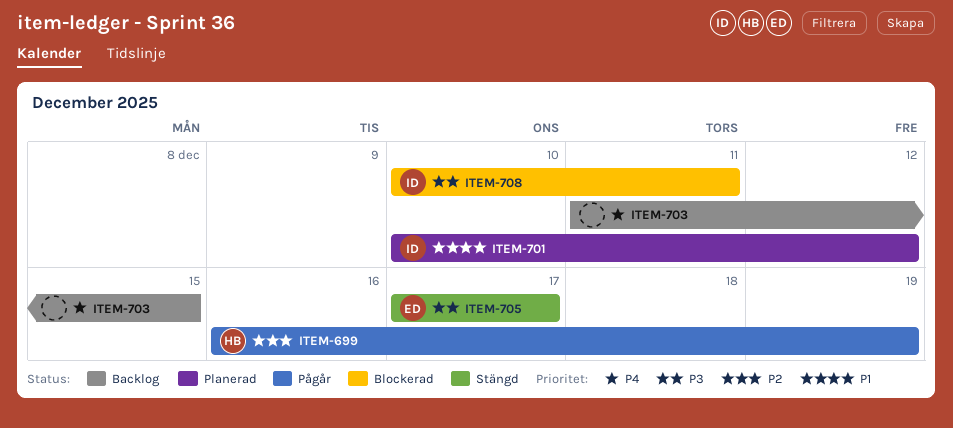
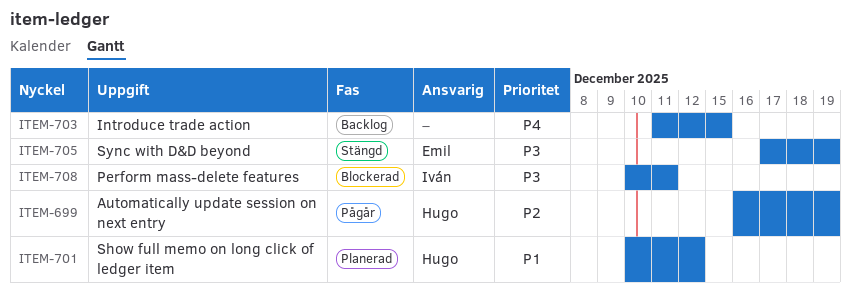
ITEM-701, owner: Iván -> Hugo
ITEM-705, due: Dec 17 -> Dec 19

